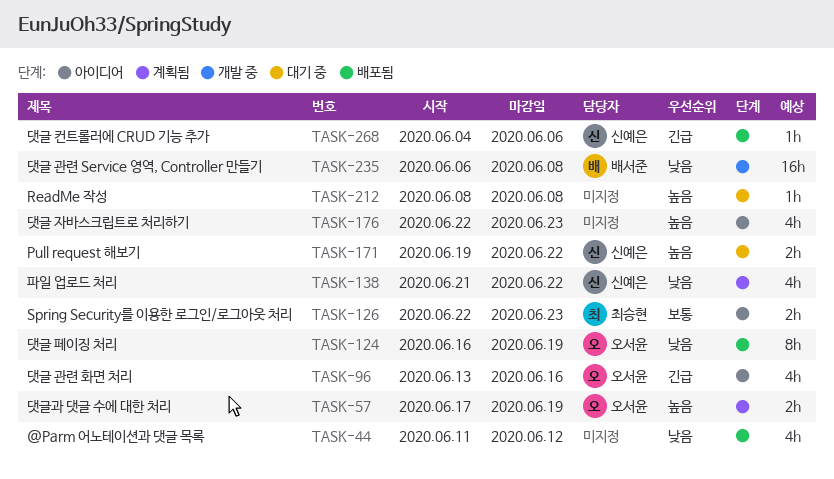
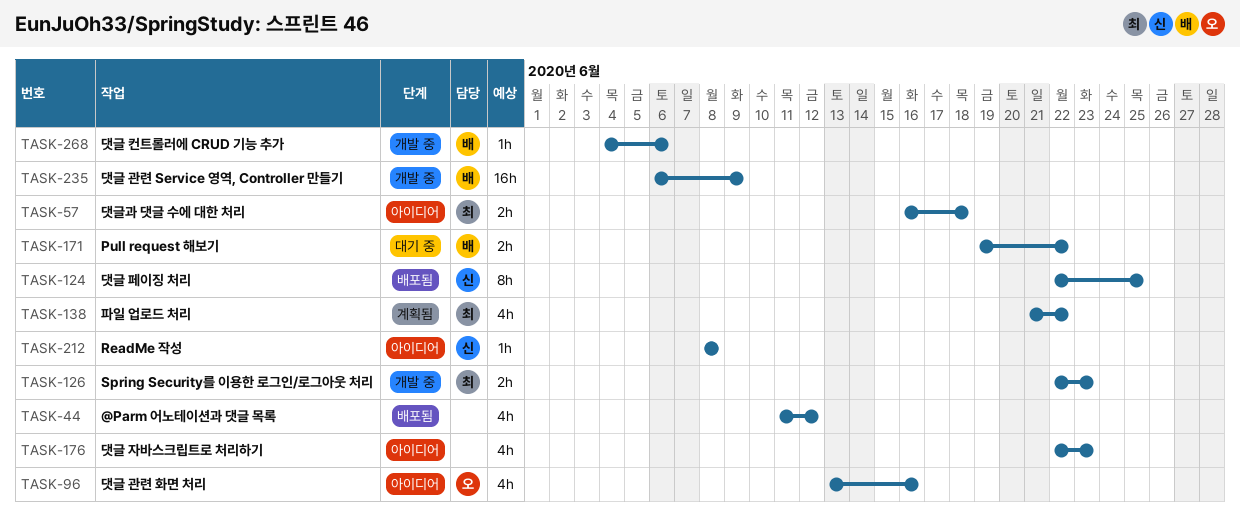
TASK-57, status: 계획됨 -> 아이디어
TASK-57, owner: 오서윤 -> 최승현
TASK-57, start: Jun 17 -> Jun 16
TASK-57, due: Jun 19 -> Jun 18
TASK-124, owner: 오서윤 -> 신예은
TASK-124, start: Jun 16 -> Jun 22
TASK-124, due: Jun 19 -> Jun 25
TASK-126, status: 아이디어 -> 개발 중
TASK-138, owner: 신예은 -> 최승현
TASK-171, owner: 신예은 -> 배서준
TASK-212, status: 대기 중 -> 아이디어
TASK-212, owner: none -> 신예은
TASK-235, due: Jun 8 -> Jun 9
TASK-268, status: 배포됨 -> 개발 중
TASK-268, owner: 신예은 -> 배서준

